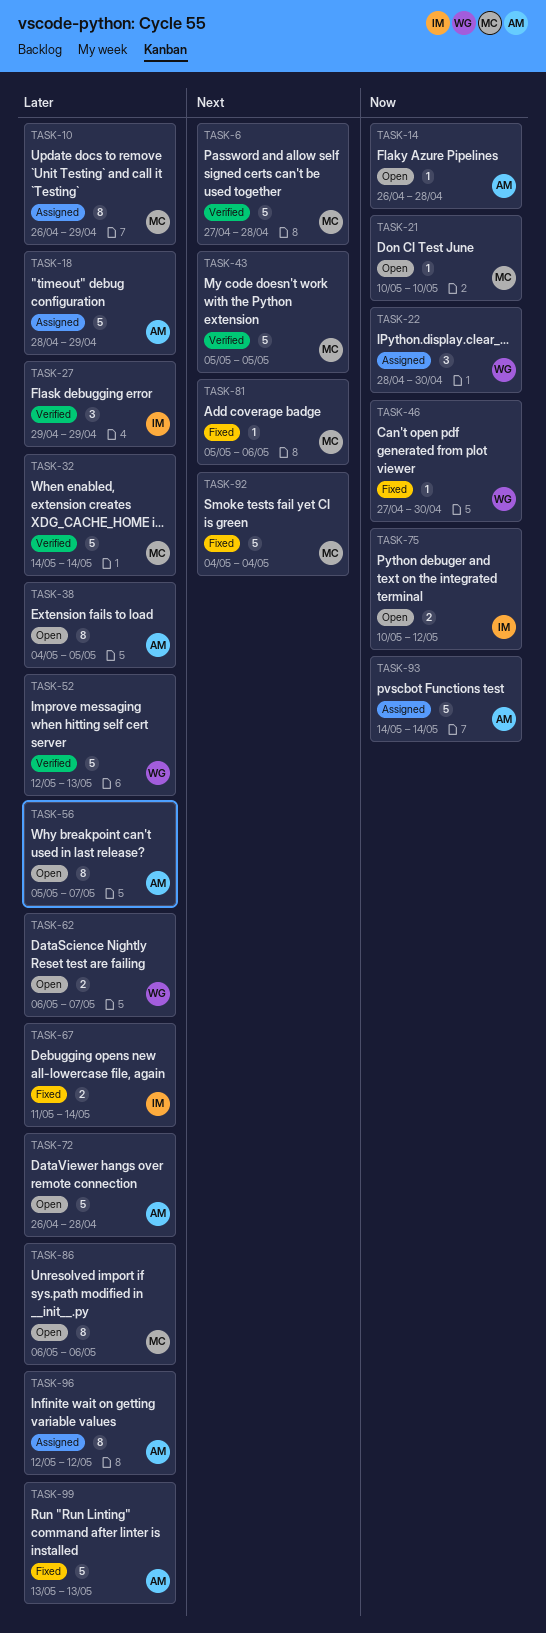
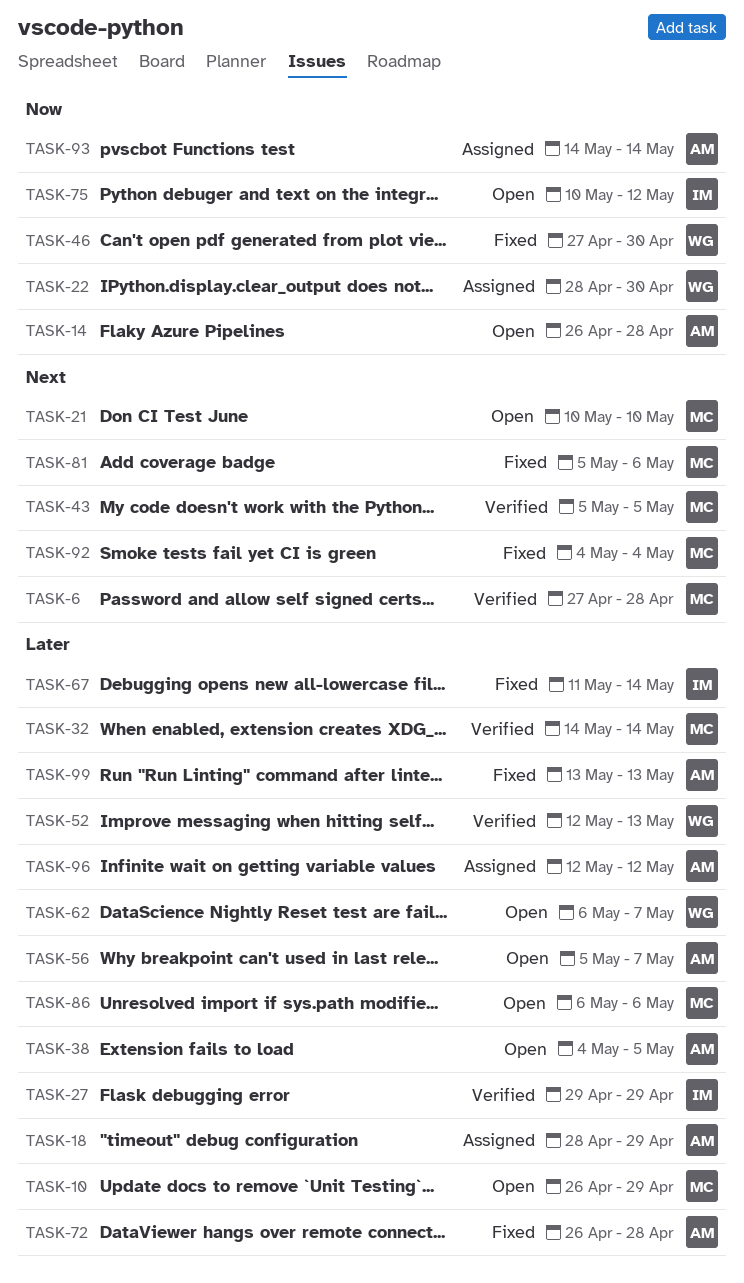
TASK-10, status: Assigned -> Open
TASK-21, priority: Now -> Next
TASK-72, status: Open -> Fixed

